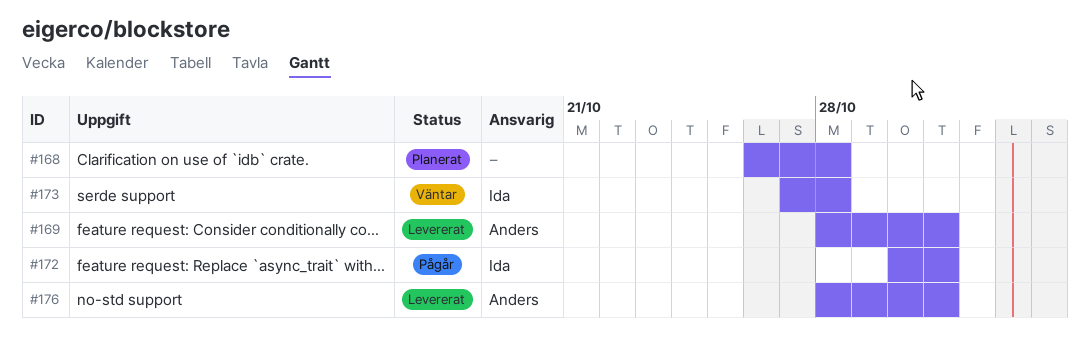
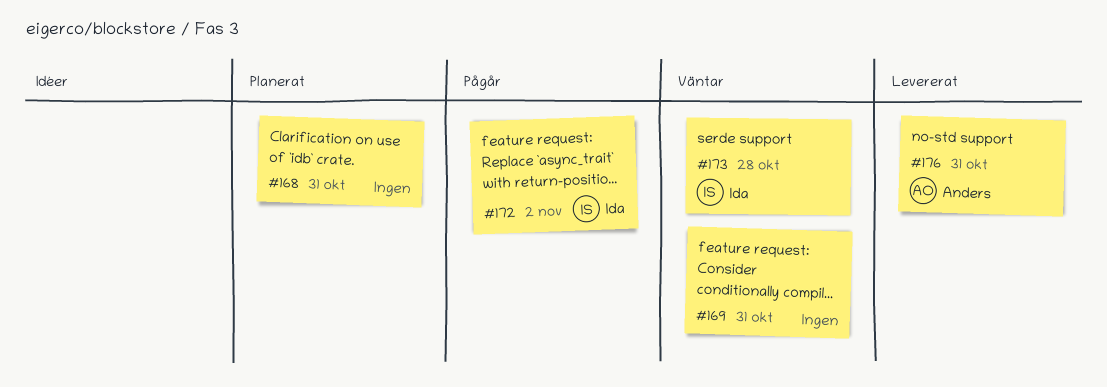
#168, due: Oct 28 -> Oct 31
#169, status: Levererat -> Väntar
#169, owner: Anders -> none
#172, due: Oct 31 -> Nov 2

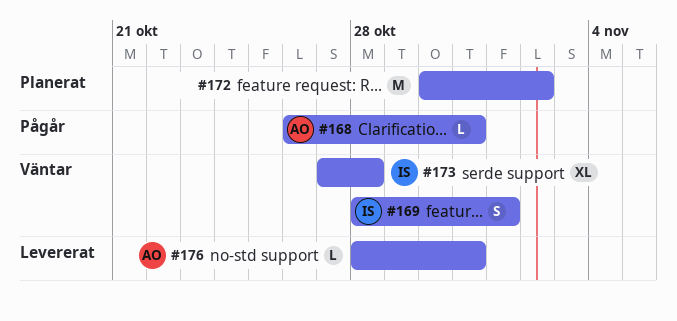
#168, status: Planerat -> Pågår
#168, owner: none -> Anders
#169, owner: none -> Ida
#169, due: Oct 31 -> Nov 1
#172, status: Pågår -> Planerat
#172, owner: Ida -> none

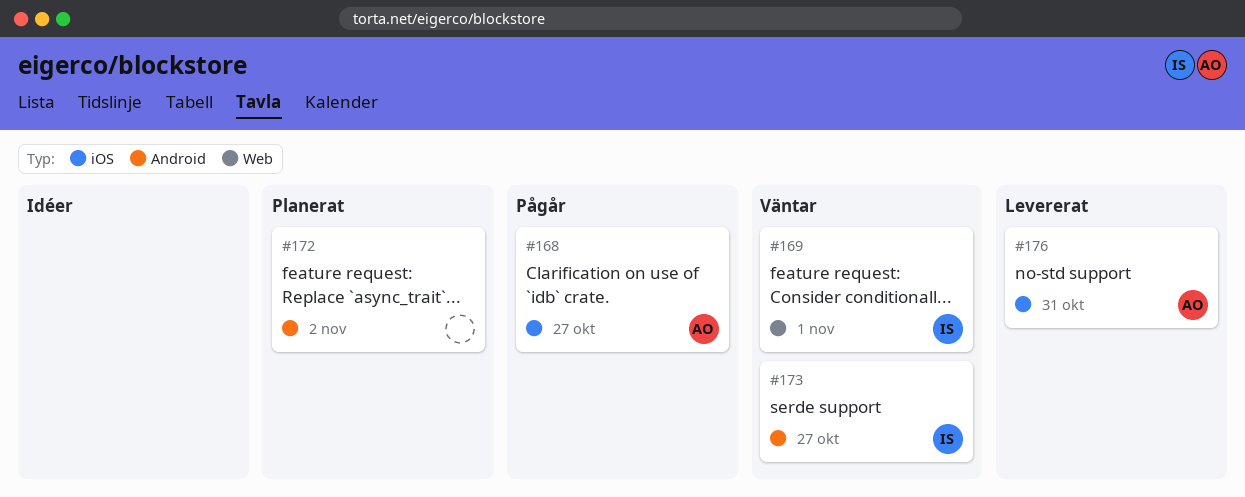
#168, due: Oct 31 -> Oct 27
#173, due: Oct 28 -> Oct 27

